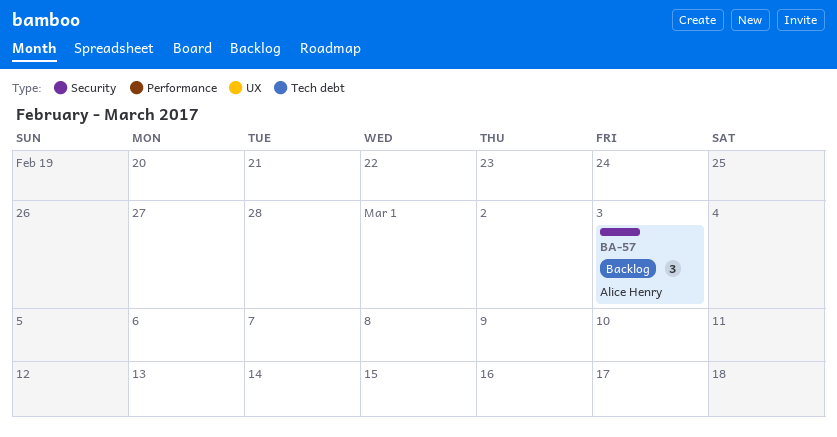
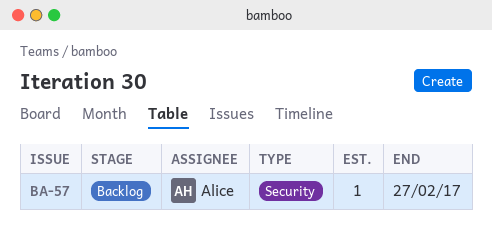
BA-57, estimate: 3 -> 1
BA-57, due: Mar 3 -> Feb 27

